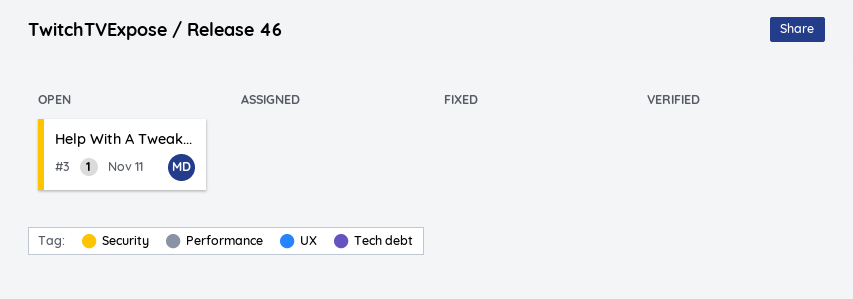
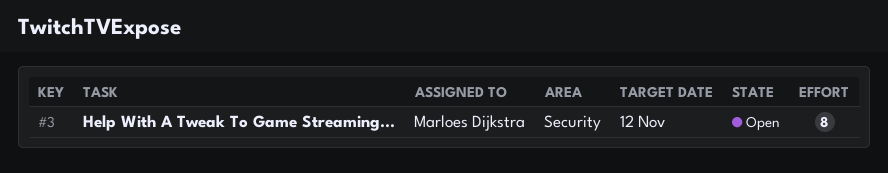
#3, estimate: 1 -> 8
#3, due: Nov 11 -> Nov 12

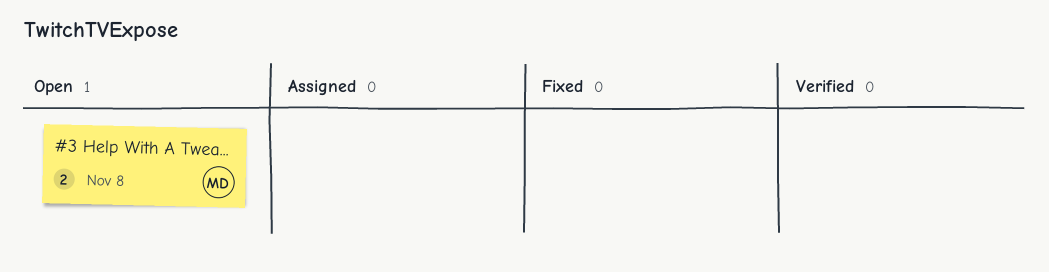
#3, estimate: 8 -> 2
#3, due: Nov 12 -> Nov 8

